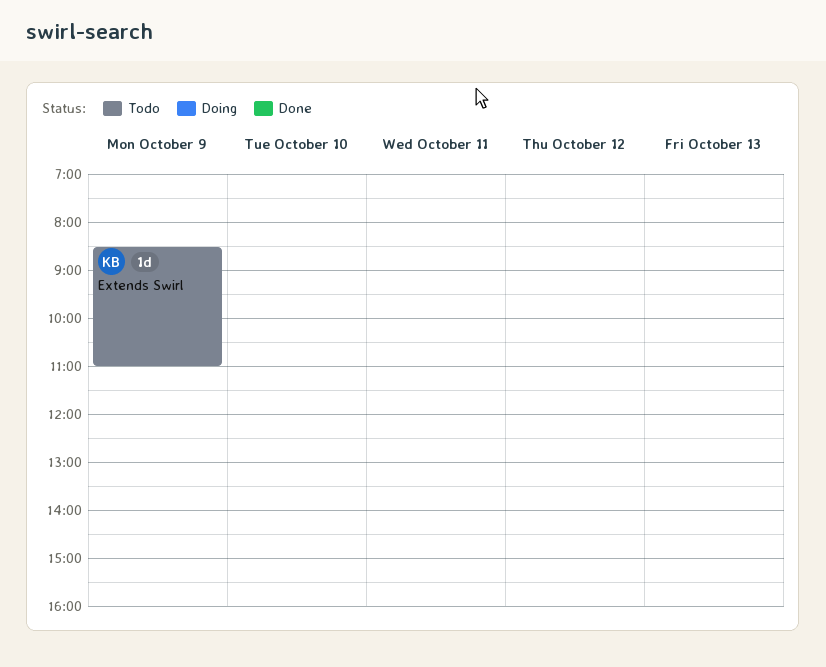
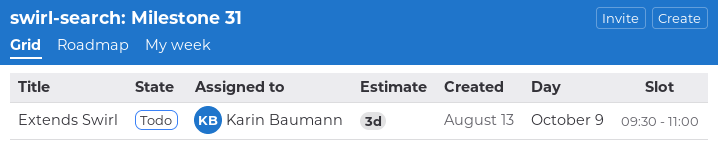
Extends Swirl, estimate: 1d -> 3d
Extends Swirl, begins: 08:30 -> 09:30

